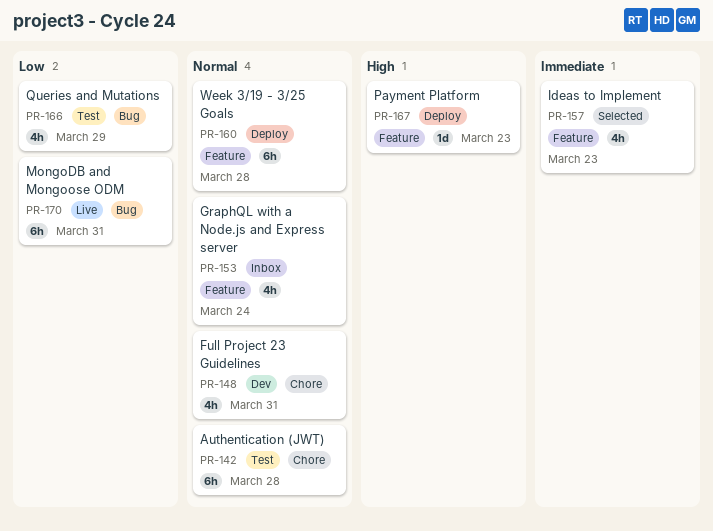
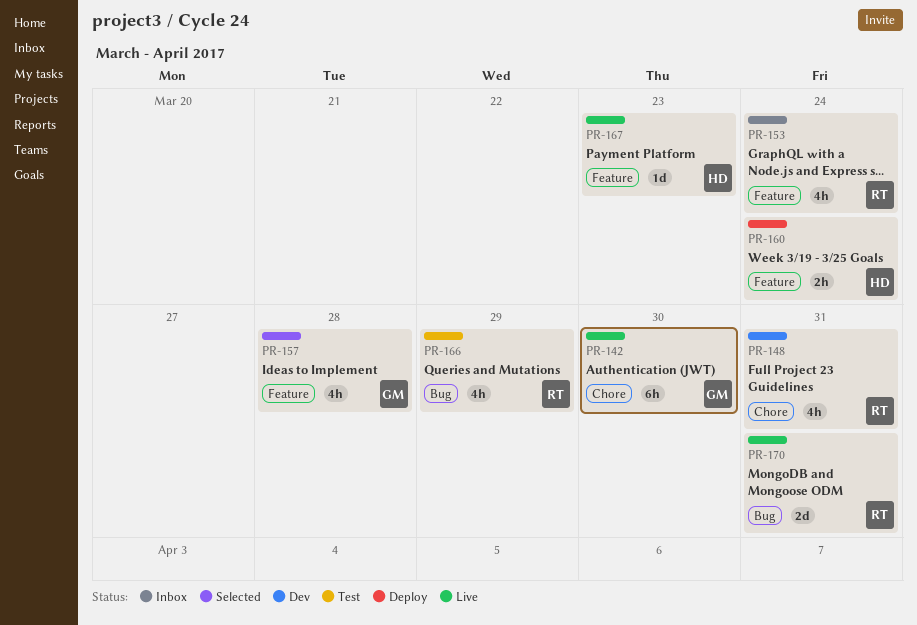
PR-142, status: Test -> Live
PR-142, due: Mar 28 -> Mar 30
PR-157, due: Mar 23 -> Mar 28
PR-160, estimate: 6h -> 2h
PR-160, due: Mar 28 -> Mar 24
PR-167, status: Deploy -> Live
PR-170, estimate: 6h -> 2d

